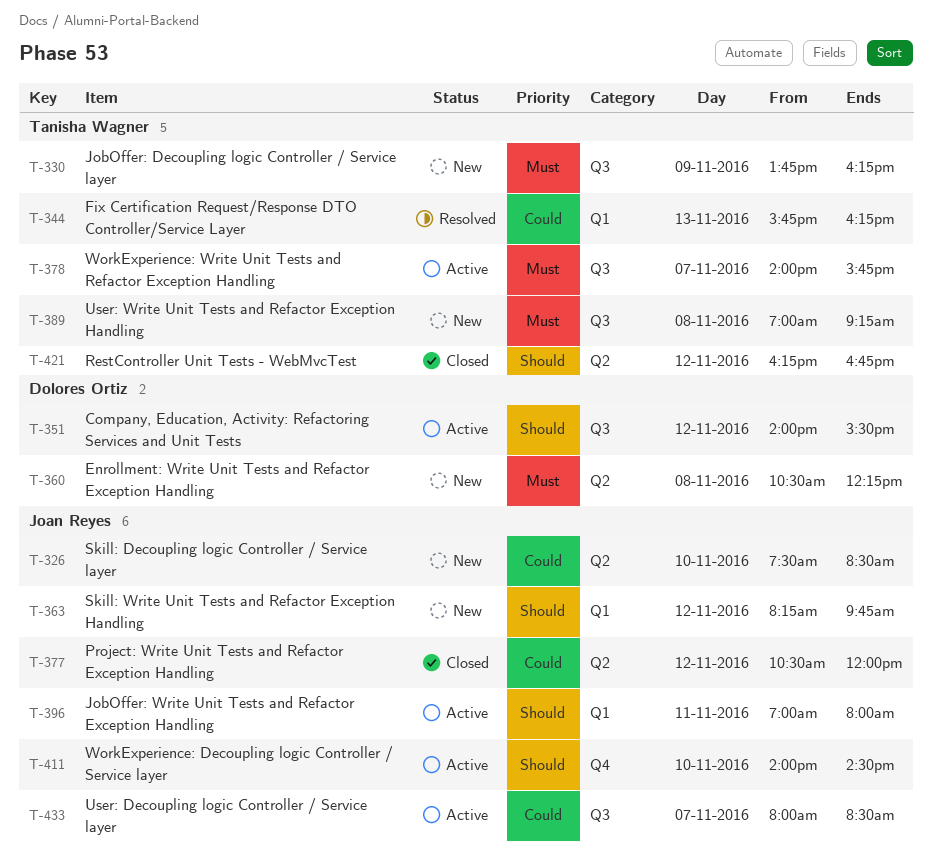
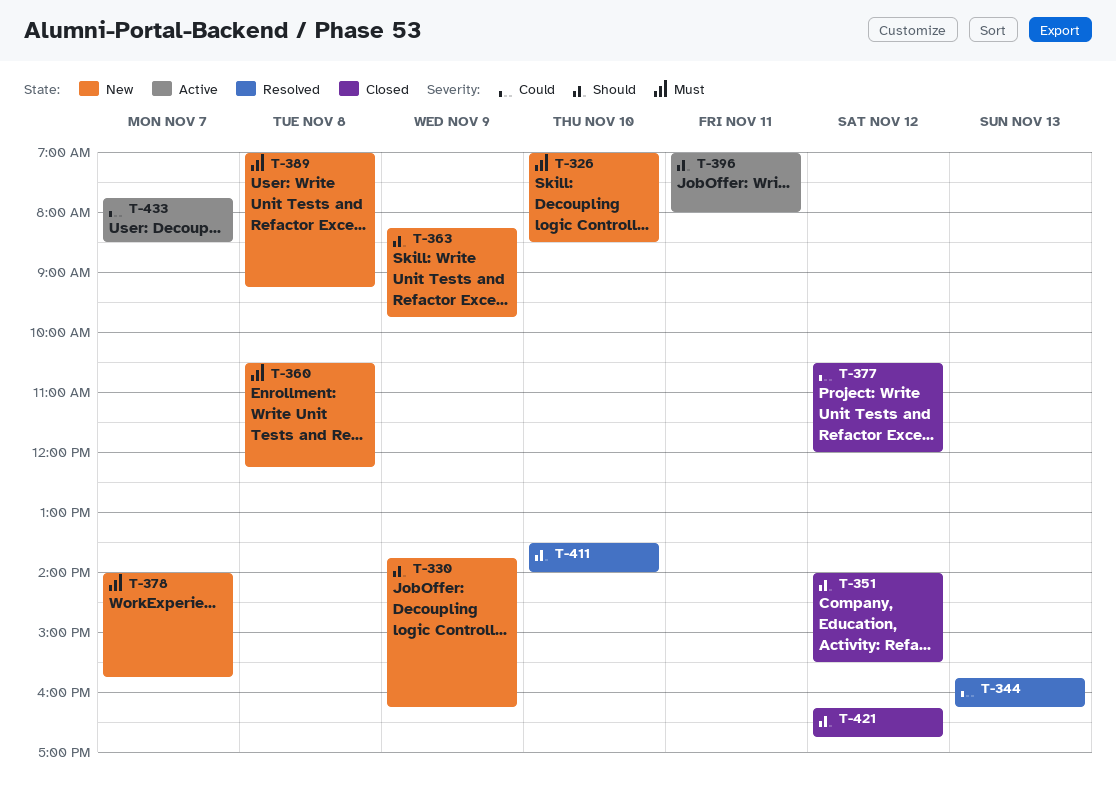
T-326, priority: Could -> Must
T-326, begins: 07:30 -> 07:00
T-330, priority: Must -> Should
T-351, status: Active -> Closed
T-363, day: Nov 12 -> Nov 9
T-378, status: Active -> New
T-411, status: Active -> Resolved
T-411, begins: 14:00 -> 13:30
T-411, ends: 14:30 -> 14:00
T-433, begins: 08:00 -> 07:45

